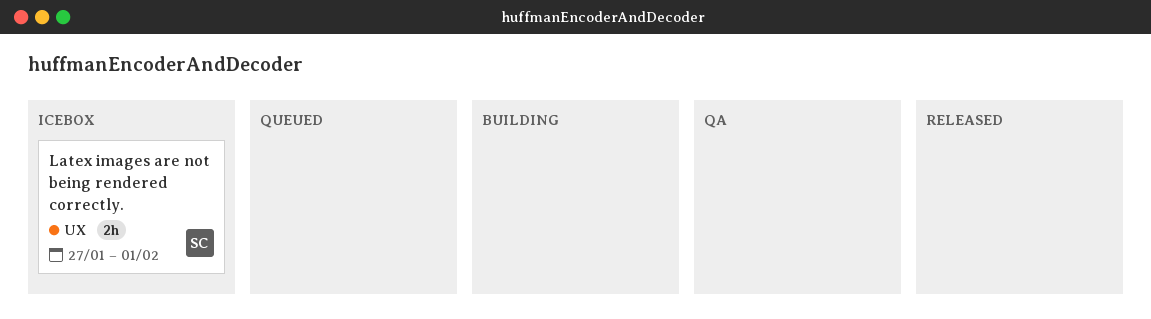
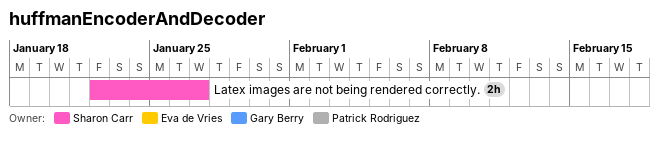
Latex images are not being rendered correctly., start: Jan 27 -> Jan 22
Latex images are not being rendered correctly., due: Feb 1 -> Jan 27

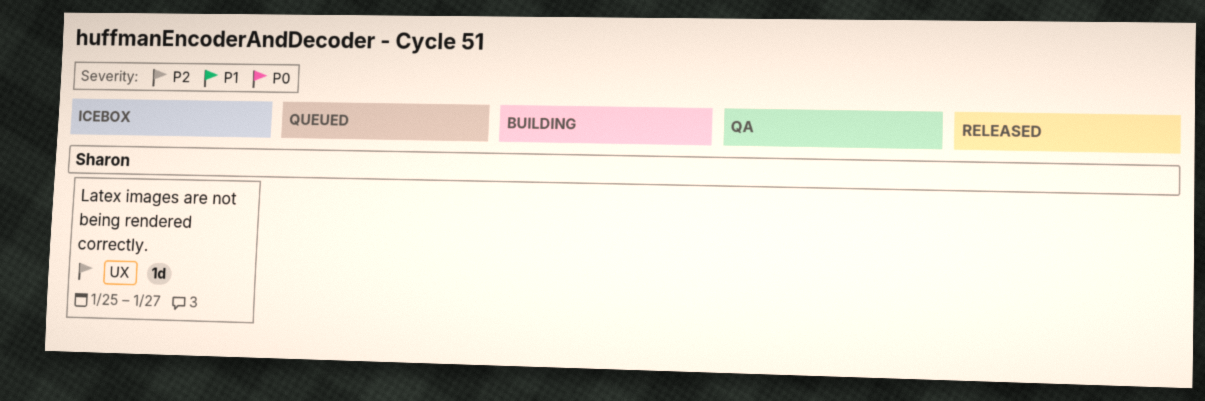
Latex images are not being rendered correctly., estimate: 2h -> 1d
Latex images are not being rendered correctly., start: Jan 22 -> Jan 25

